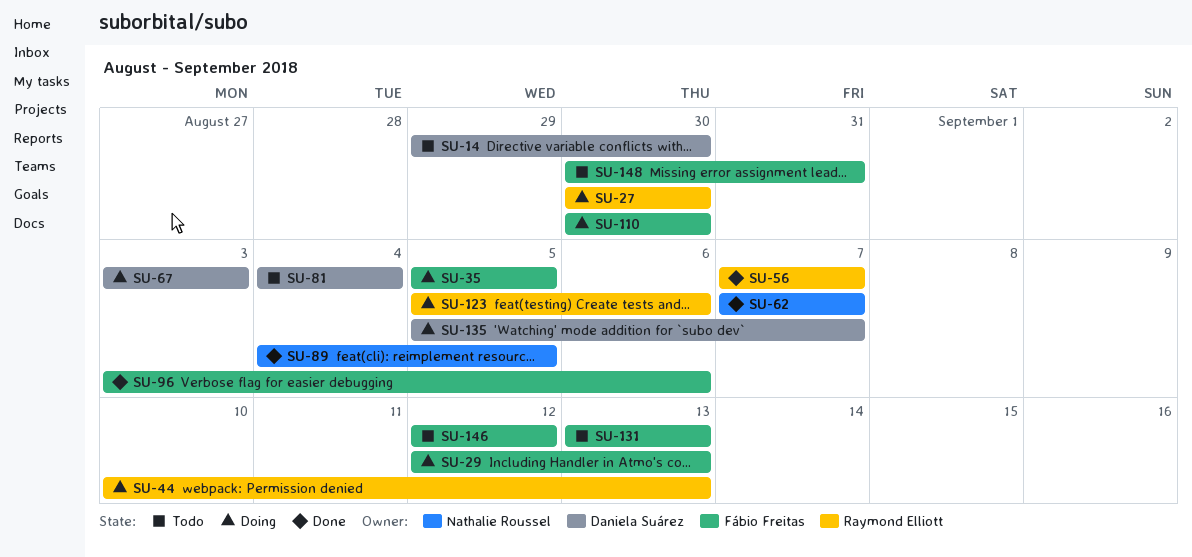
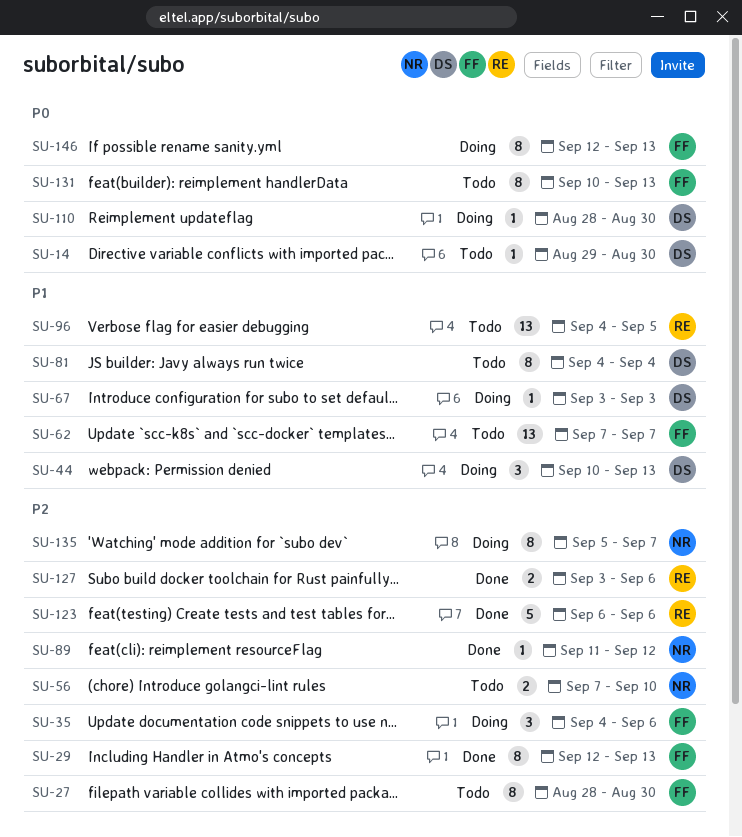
SU-27, status: Doing -> Todo
SU-27, owner: Raymond Elliott -> Fábio Freitas
SU-27, start: Aug 30 -> Aug 28
SU-29, status: Doing -> Done
SU-35, start: Sep 5 -> Sep 4
SU-35, due: Sep 5 -> Sep 6
SU-44, owner: Raymond Elliott -> Daniela Suárez
SU-56, status: Done -> Todo
SU-56, owner: Raymond Elliott -> Nathalie Roussel
SU-56, due: Sep 7 -> Sep 10
SU-62, status: Done -> Todo
SU-62, owner: Nathalie Roussel -> Fábio Freitas
SU-89, start: Sep 4 -> Sep 11
SU-89, due: Sep 5 -> Sep 12
SU-96, status: Done -> Todo
SU-96, owner: Fábio Freitas -> Raymond Elliott
SU-96, start: Sep 3 -> Sep 4
SU-96, due: Sep 6 -> Sep 5
SU-110, owner: Fábio Freitas -> Daniela Suárez
SU-110, start: Aug 30 -> Aug 28
SU-123, status: Doing -> Done
SU-123, start: Sep 5 -> Sep 6
SU-127: none -> present
SU-131, start: Sep 13 -> Sep 10
SU-135, owner: Daniela Suárez -> Nathalie Roussel
SU-146, status: Todo -> Doing
SU-146, due: Sep 12 -> Sep 13
SU-148: present -> none

